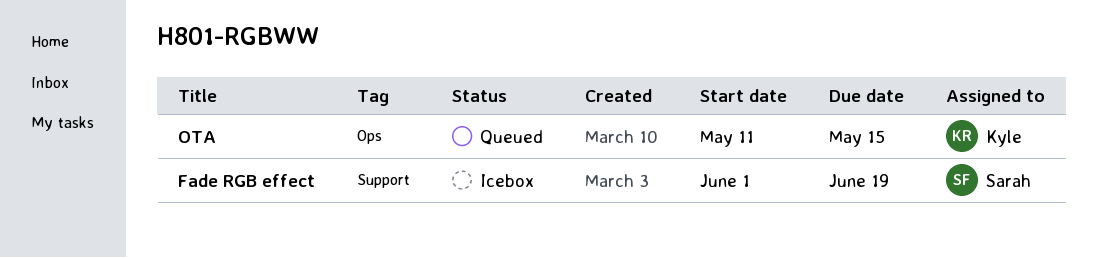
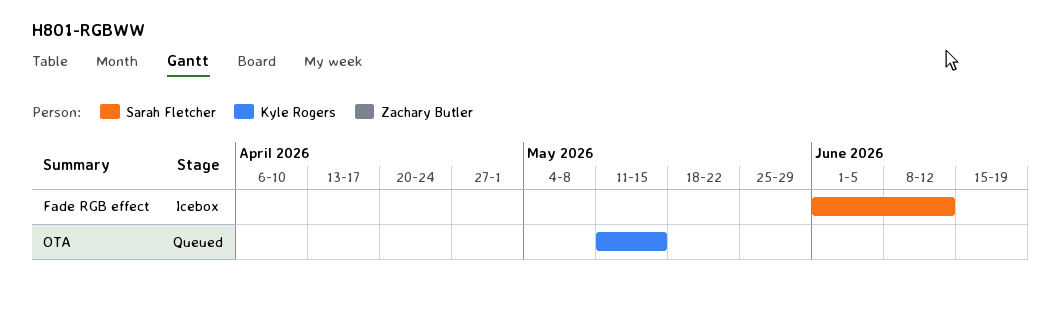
Fade RGB effect, due: Jun 19 -> Jun 12

